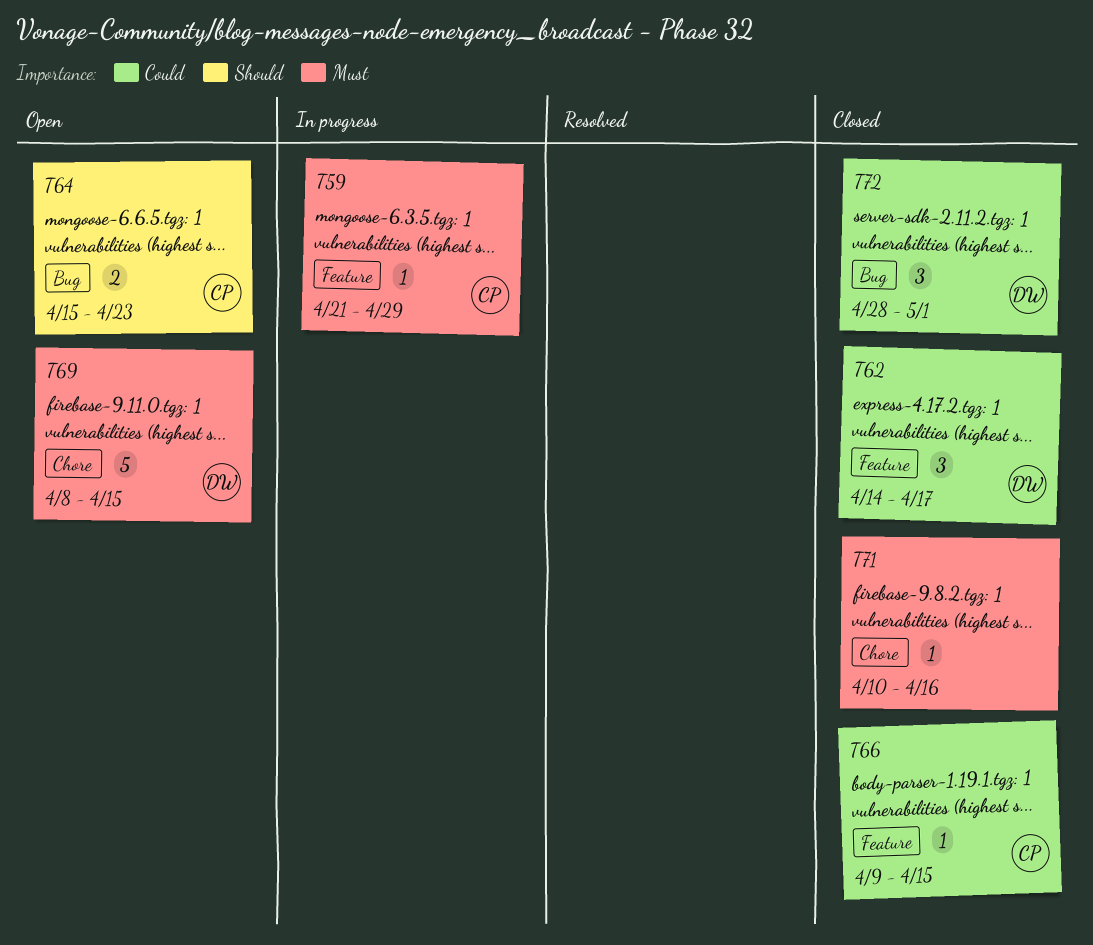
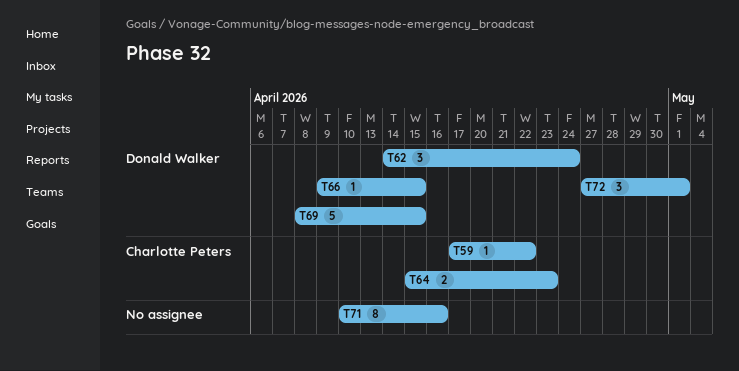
T59, start: Apr 21 -> Apr 17
T59, due: Apr 29 -> Apr 22
T62, due: Apr 17 -> Apr 24
T66, owner: Charlotte Peters -> Donald Walker
T71, estimate: 1 -> 8
T72, start: Apr 28 -> Apr 27

